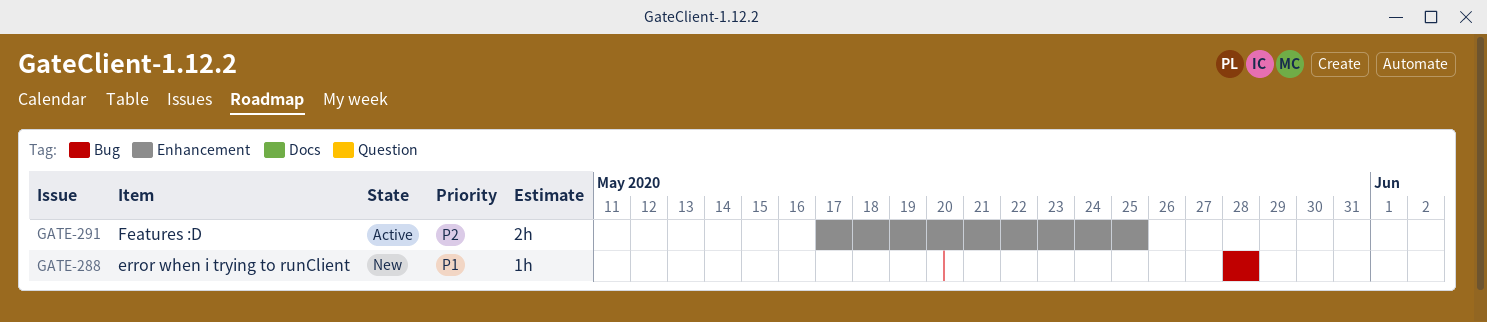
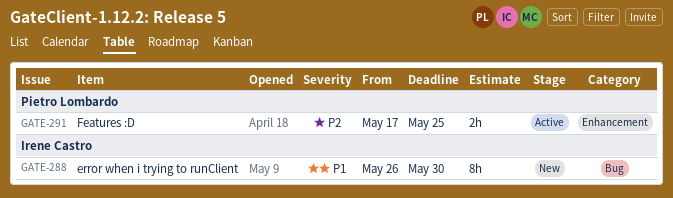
GATE-288, estimate: 1h -> 8h
GATE-288, start: May 28 -> May 26
GATE-288, due: May 28 -> May 30

